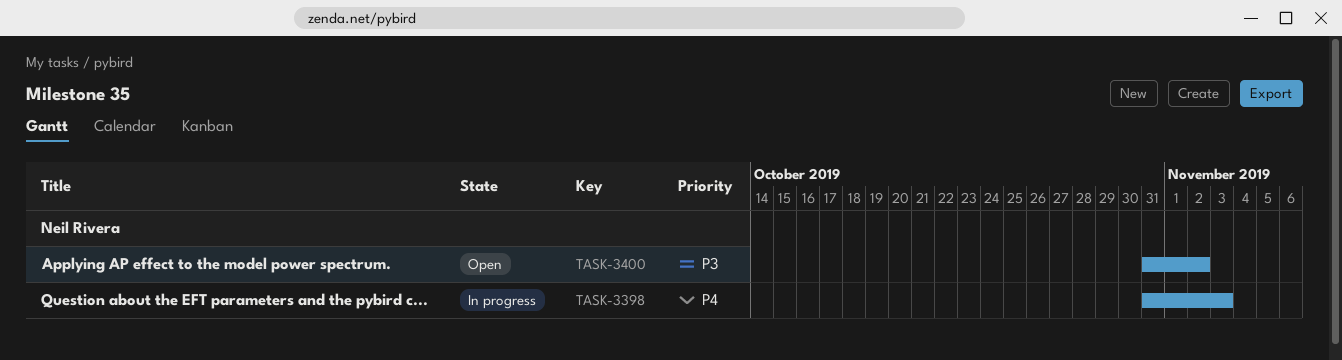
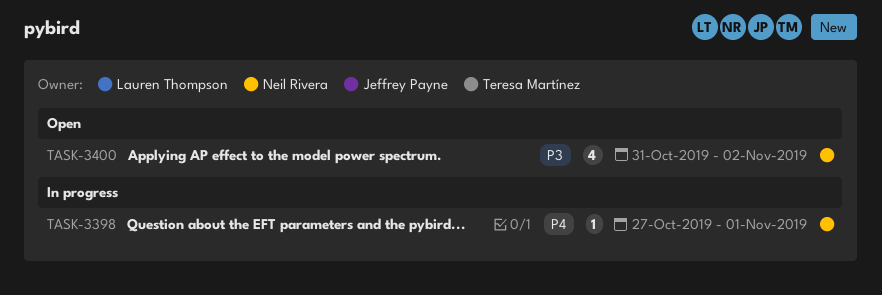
TASK-3398, start: Oct 31 -> Oct 27
TASK-3398, due: Nov 3 -> Nov 1

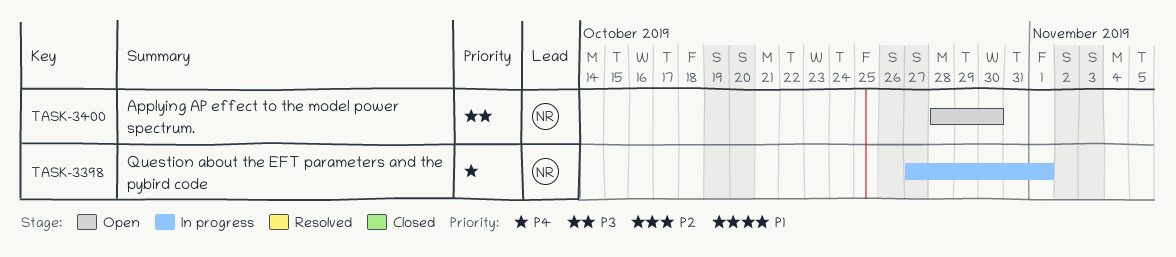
TASK-3400, start: Oct 31 -> Oct 28
TASK-3400, due: Nov 2 -> Oct 30

